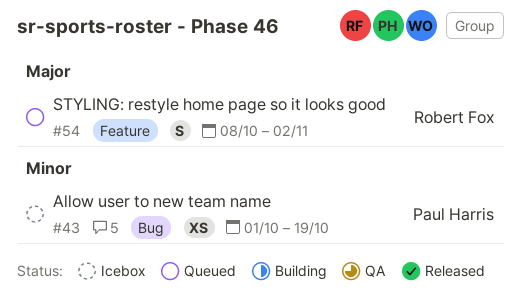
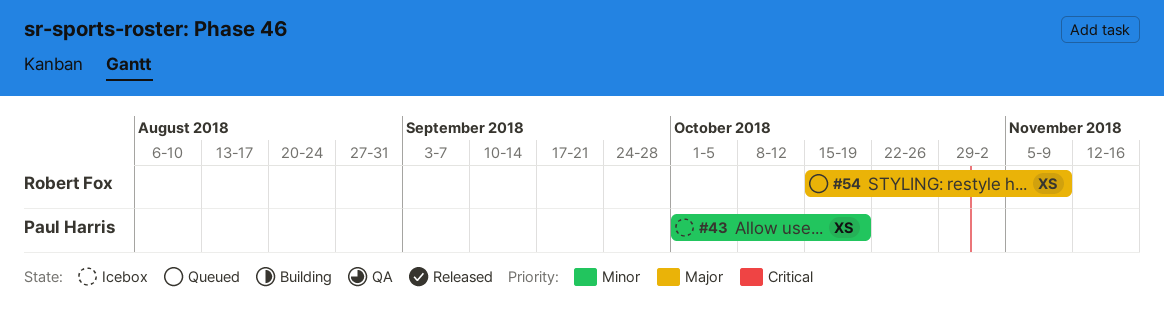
#54, estimate: S -> XS
#54, start: Oct 8 -> Oct 15
#54, due: Nov 2 -> Nov 9

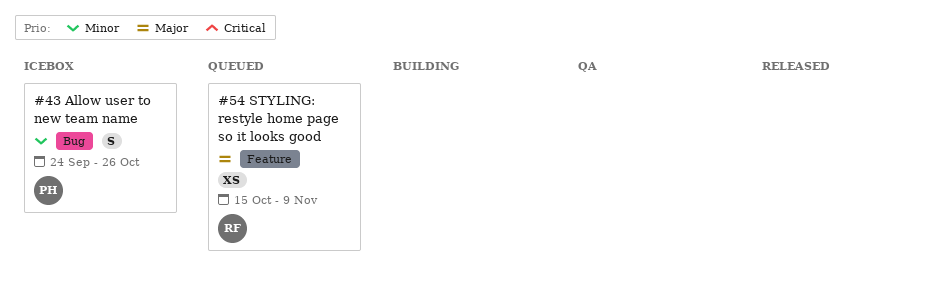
#43, estimate: XS -> S
#43, start: Oct 1 -> Sep 24
#43, due: Oct 19 -> Oct 26

